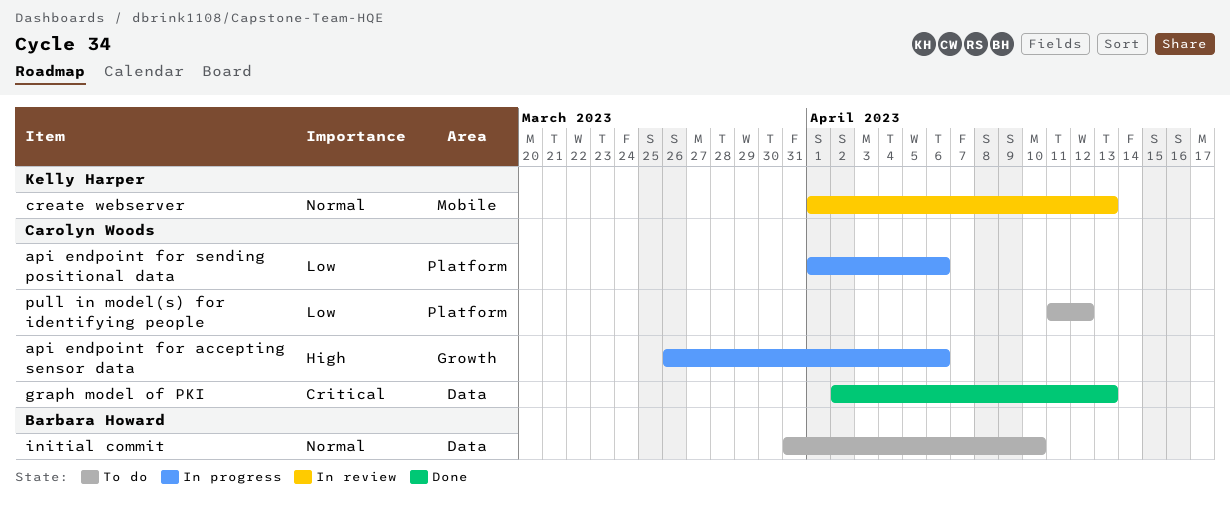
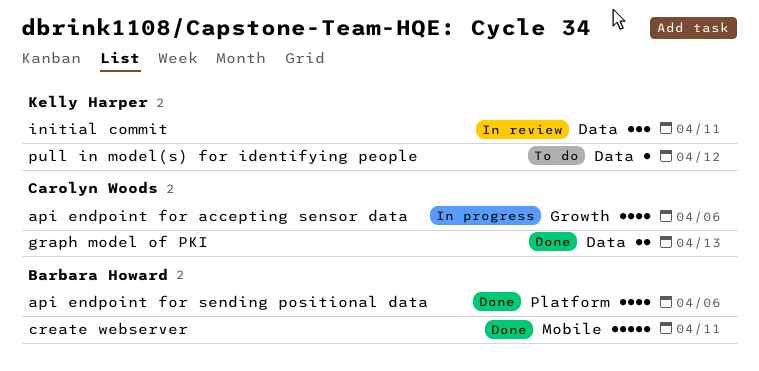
api endpoint for sending positional data, status: In progress -> Done
api endpoint for sending positional data, owner: Carolyn Woods -> Barbara Howard
create webserver, status: In review -> Done
create webserver, owner: Kelly Harper -> Barbara Howard
create webserver, due: Apr 13 -> Apr 11
initial commit, status: To do -> In review
initial commit, owner: Barbara Howard -> Kelly Harper
initial commit, due: Apr 10 -> Apr 11
pull in model(s) for identifying people, owner: Carolyn Woods -> Kelly Harper
pull in model(s) for identifying people, label: Platform -> Data

